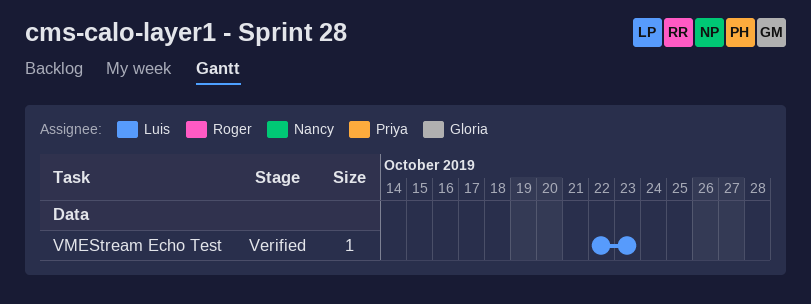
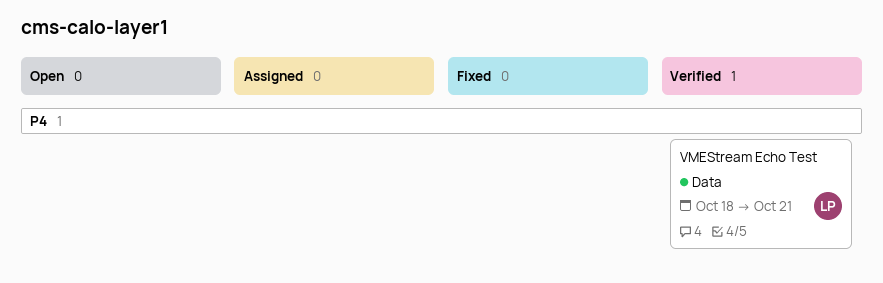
VMEStream Echo Test, start: Oct 22 -> Oct 18
VMEStream Echo Test, due: Oct 23 -> Oct 21

